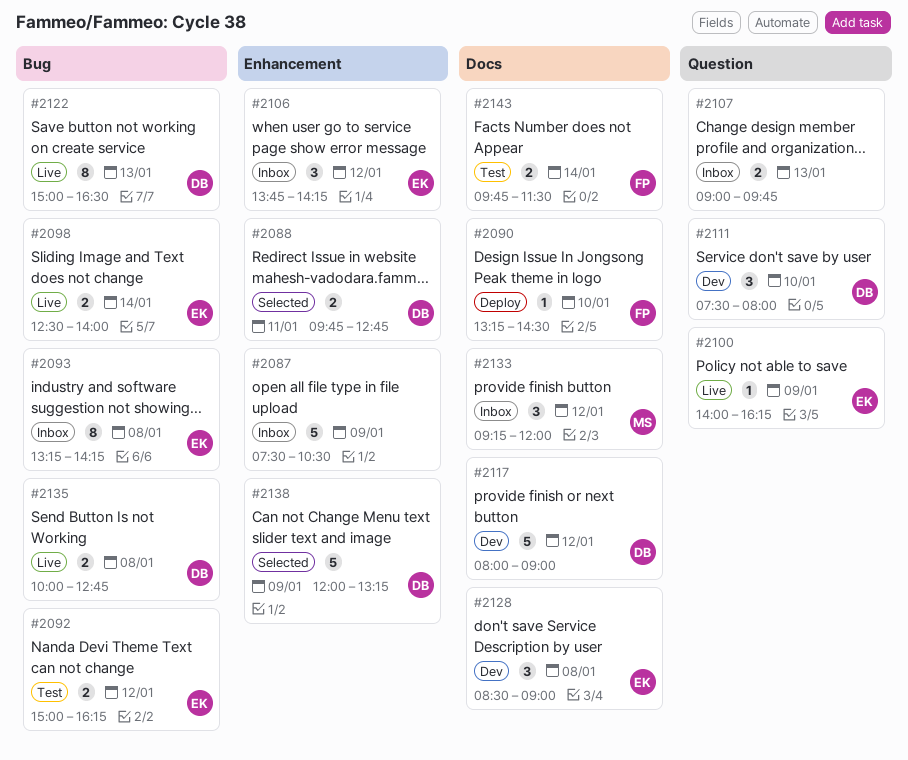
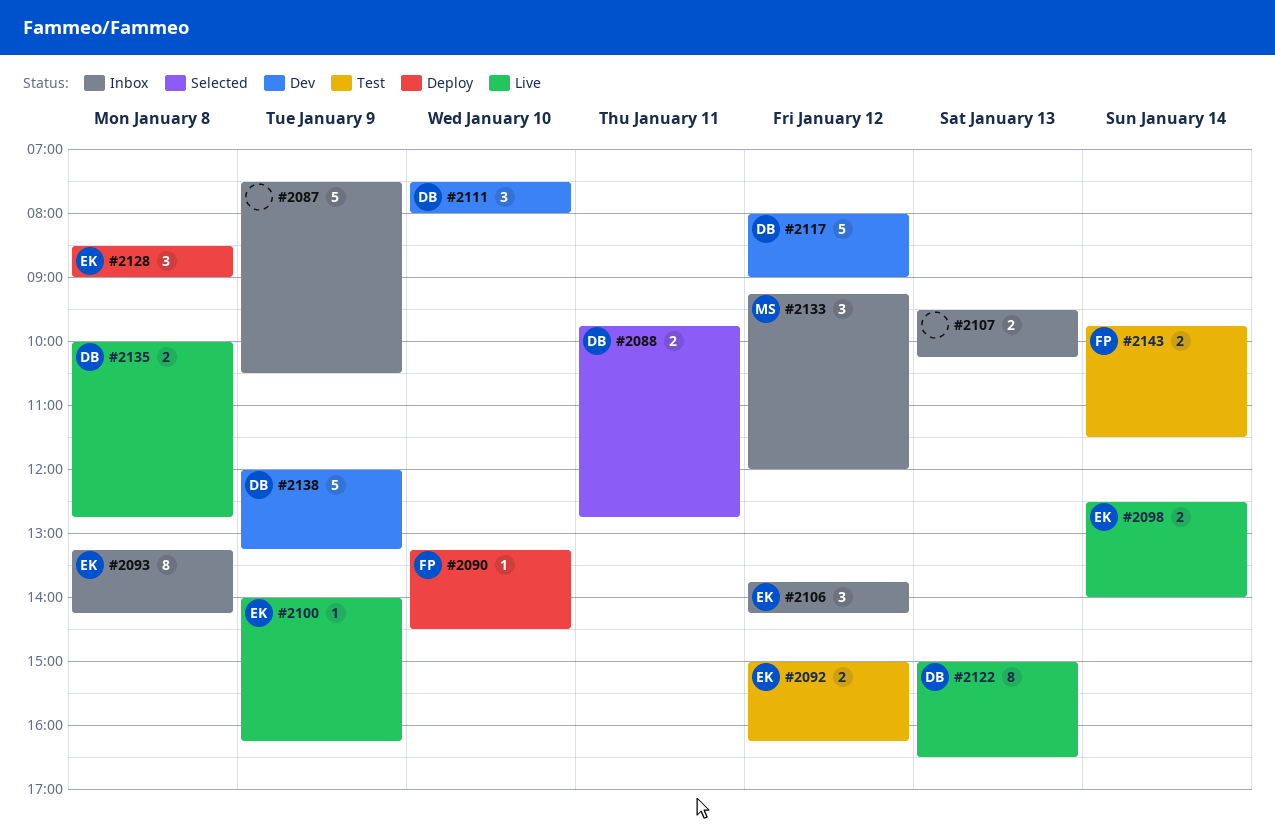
#2107, begins: 09:00 -> 09:30
#2107, ends: 09:45 -> 10:15
#2128, status: Dev -> Deploy
#2138, status: Selected -> Dev

